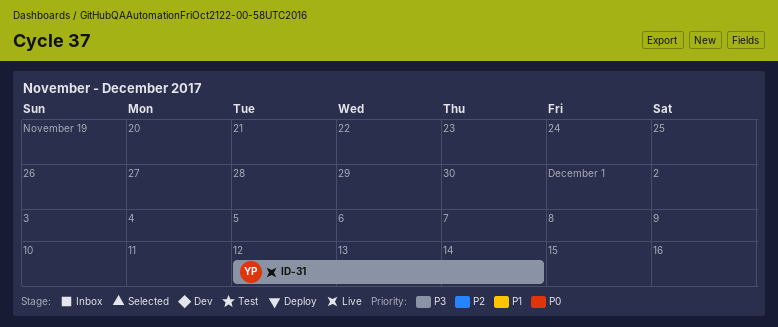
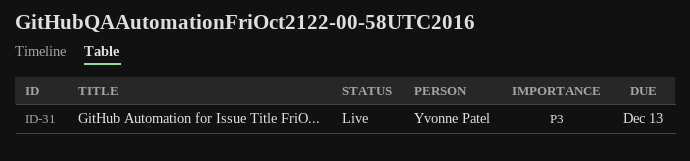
ID-31, due: Dec 14 -> Dec 13

